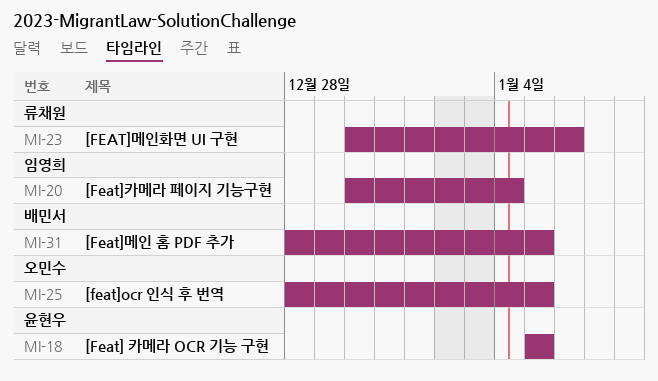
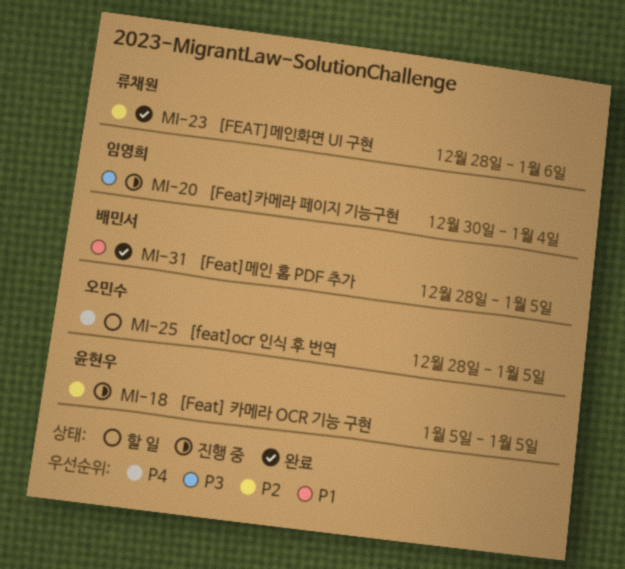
MI-23, start: Dec 30 -> Dec 28

